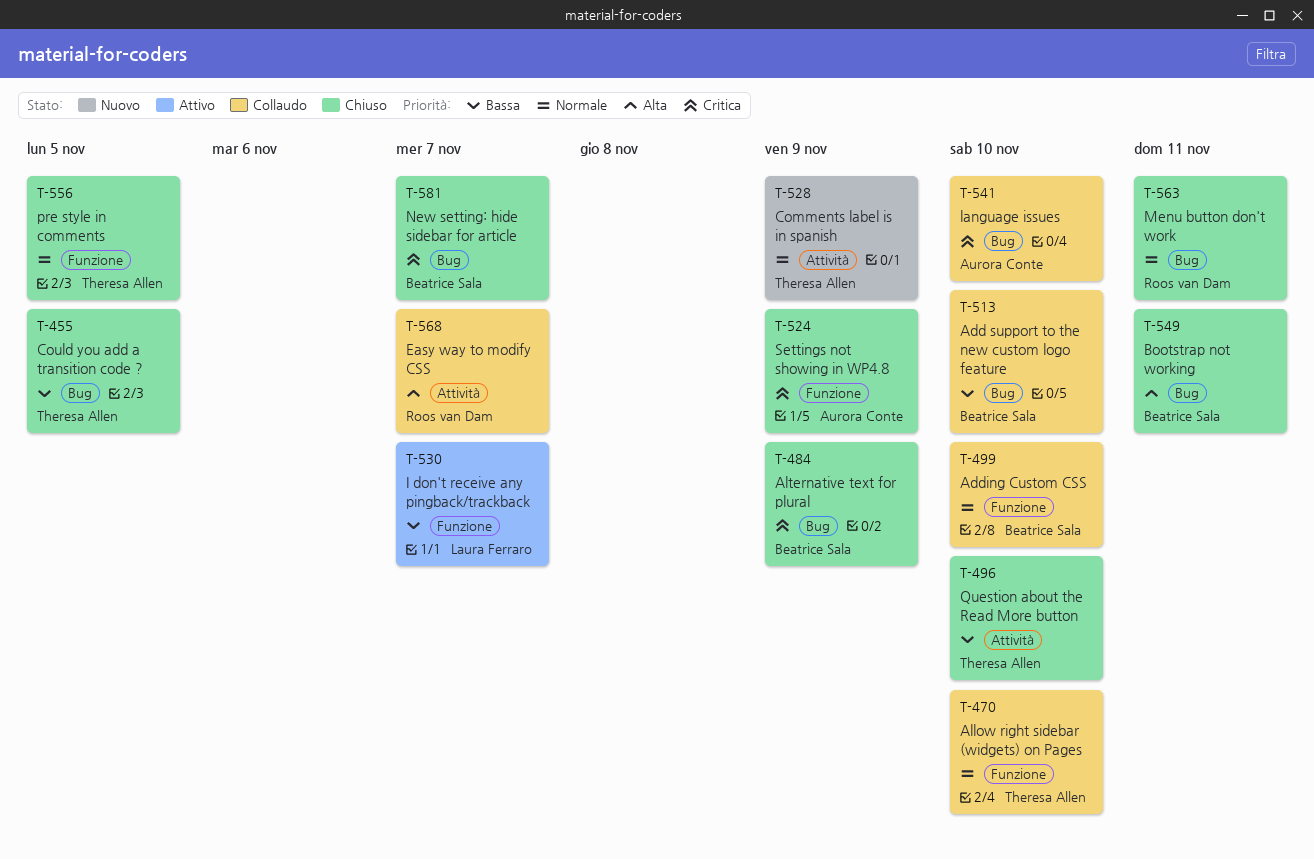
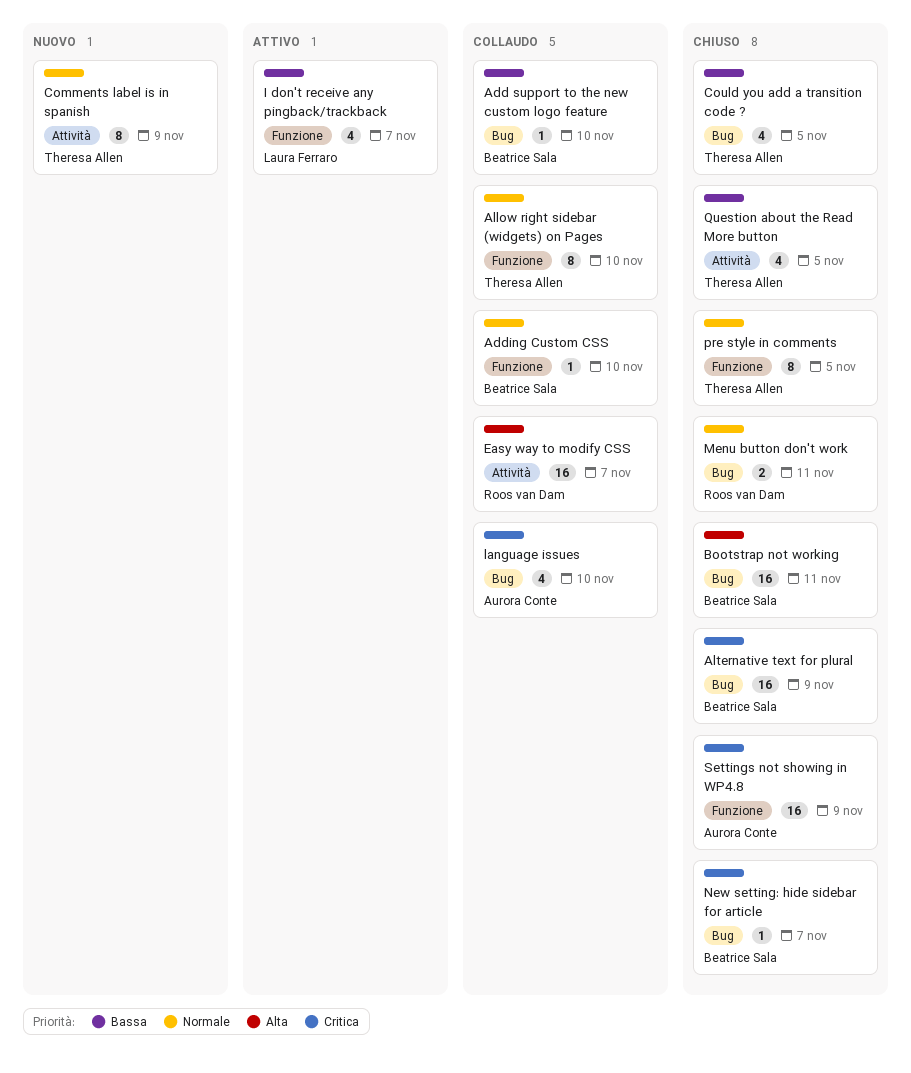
Question about the Read More button, due: Nov 10 -> Nov 5

